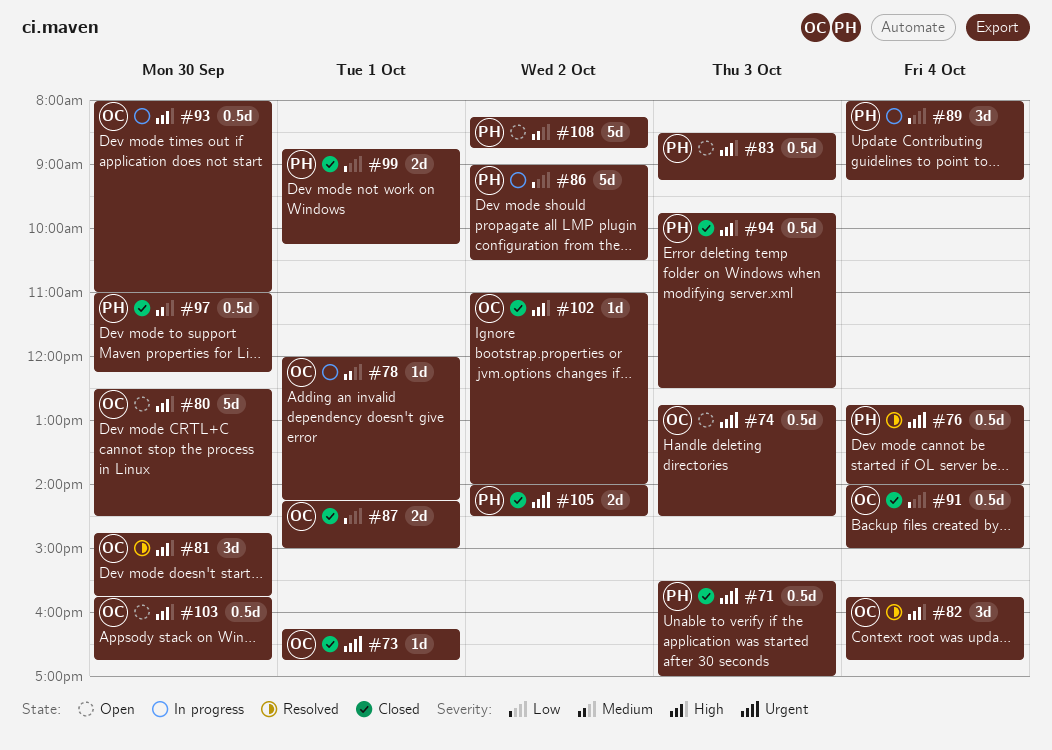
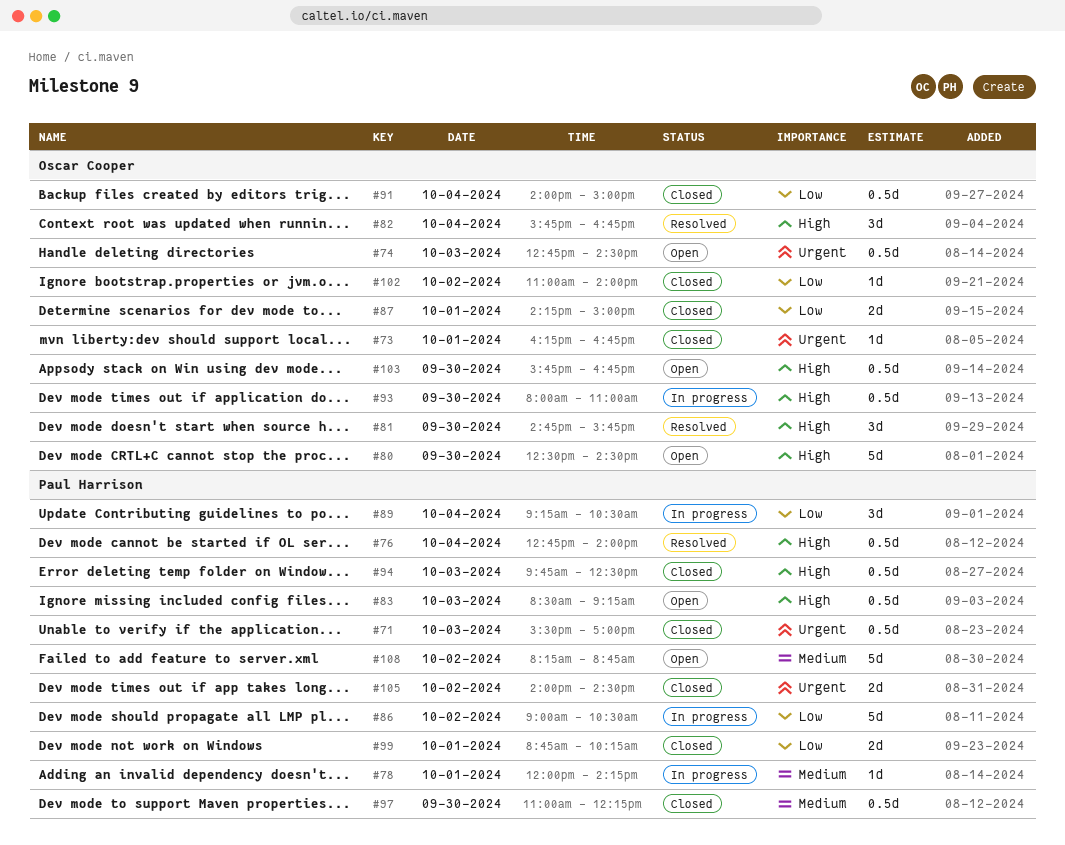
#76, priority: Urgent -> High
#78, owner: Oscar Cooper -> Paul Harrison
#89, begins: 08:00 -> 09:15
#89, ends: 09:15 -> 10:30
#102, priority: High -> Low

